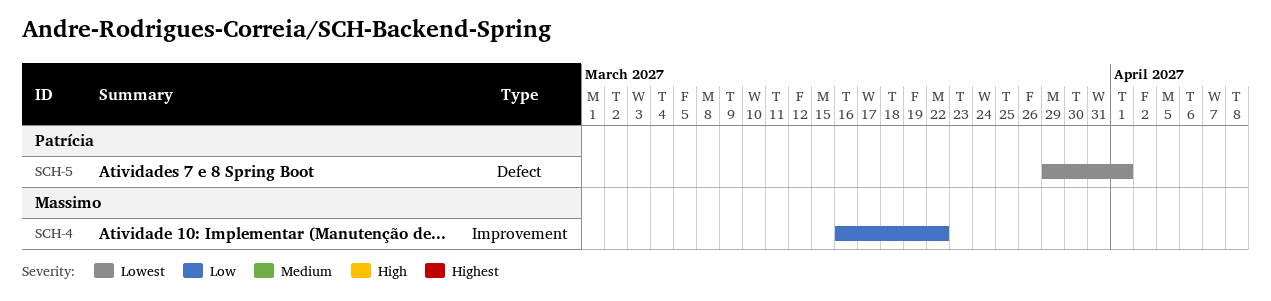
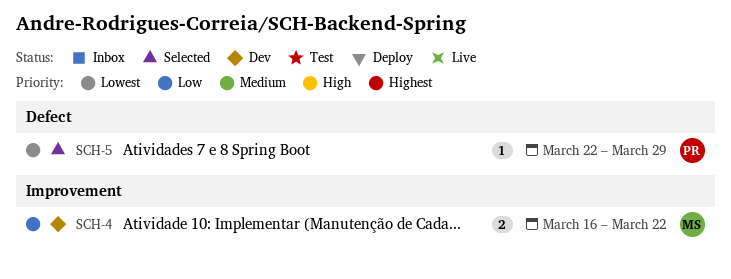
SCH-5, start: Mar 29 -> Mar 22
SCH-5, due: Apr 1 -> Mar 29

